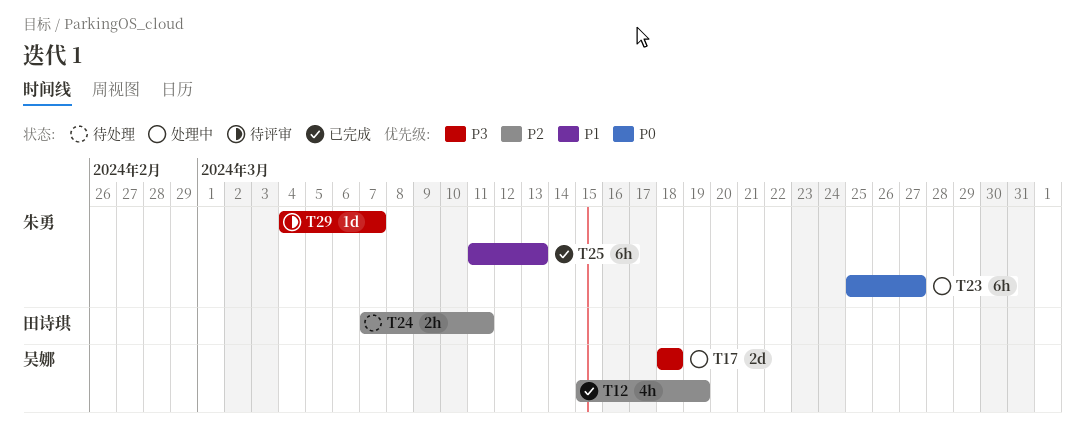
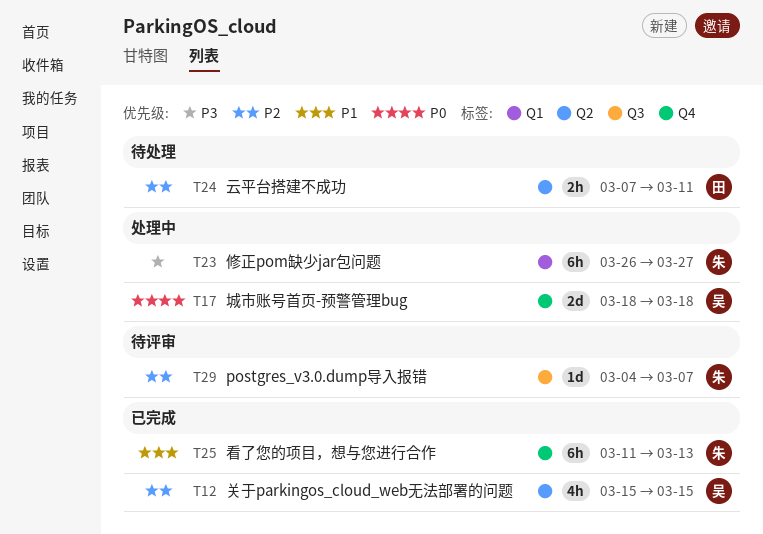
T12, due: Mar 19 -> Mar 15
T17, priority: P3 -> P0
T23, priority: P0 -> P3
T23, start: Mar 25 -> Mar 26
T29, priority: P3 -> P2

